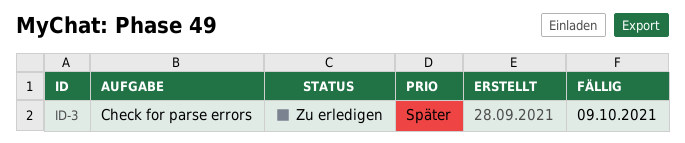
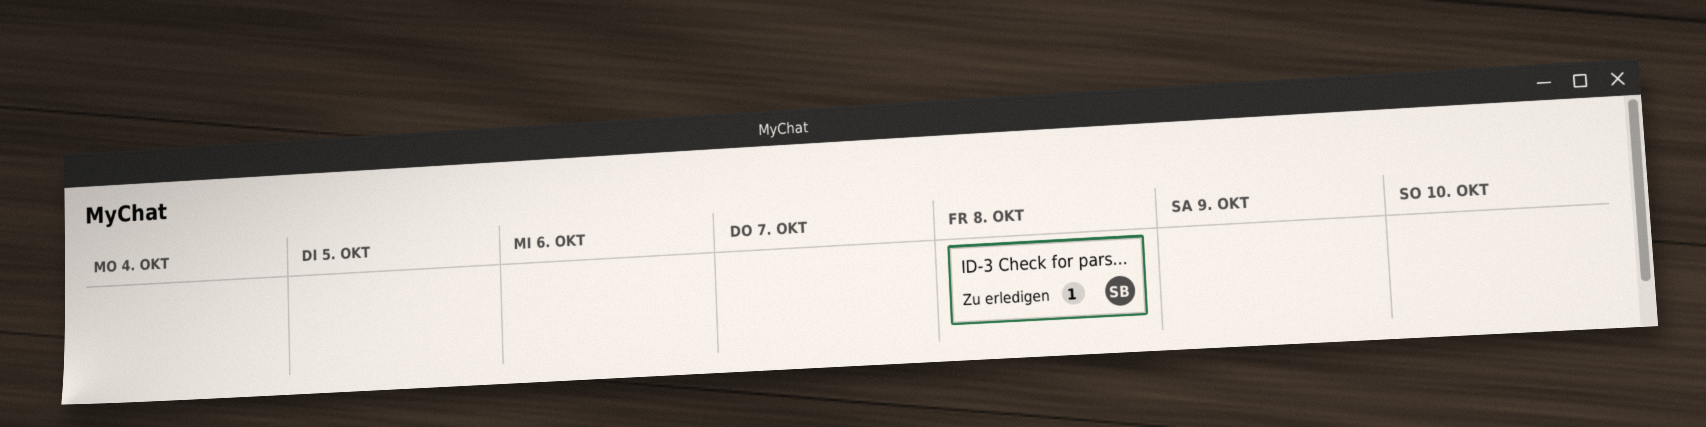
ID-3, due: Oct 9 -> Oct 8

